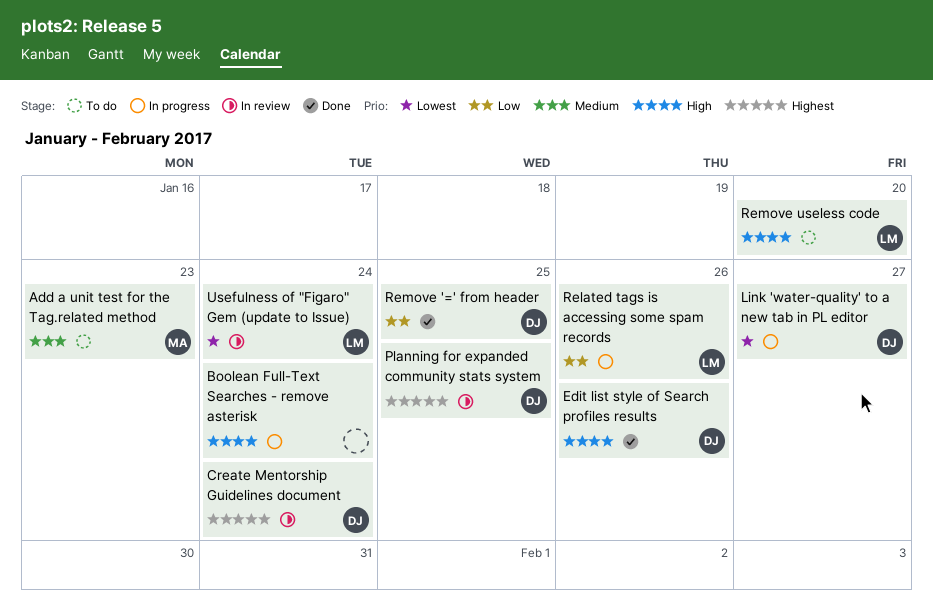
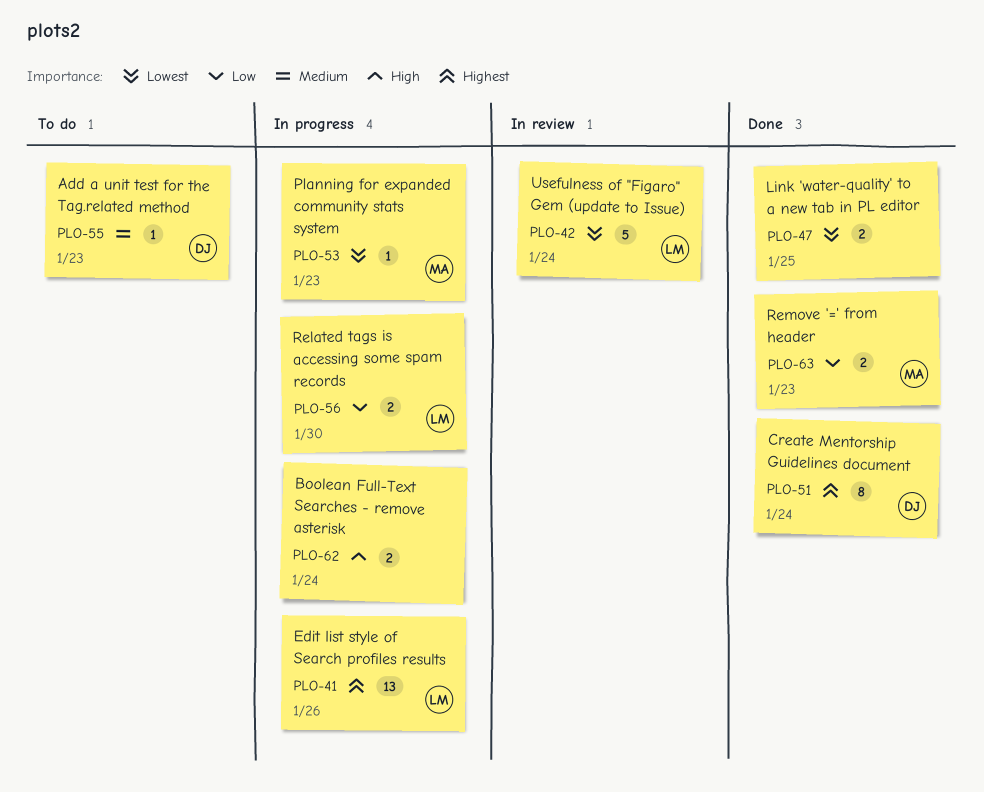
Add a unit test for the Tag.related method, owner: MA -> DJ
Create Mentorship Guidelines document, status: In review -> Done
Edit list style of Search profiles results, status: Done -> In progress
Edit list style of Search profiles results, owner: DJ -> LM
Edit list style of Search profiles results, priority: High -> Highest
Link 'water-quality' to a new tab in PL editor, status: In progress -> Done
Link 'water-quality' to a new tab in PL editor, owner: DJ -> none
Link 'water-quality' to a new tab in PL editor, due: Jan 27 -> Jan 25
Planning for expanded community stats system, status: In review -> In progress
Planning for expanded community stats system, owner: DJ -> MA
Planning for expanded community stats system, priority: Highest -> Lowest
Planning for expanded community stats system, due: Jan 25 -> Jan 23
Related tags is accessing some spam records, due: Jan 26 -> Jan 30
Remove '=' from header, owner: DJ -> MA
Remove '=' from header, due: Jan 25 -> Jan 23
Remove useless code: present -> none

